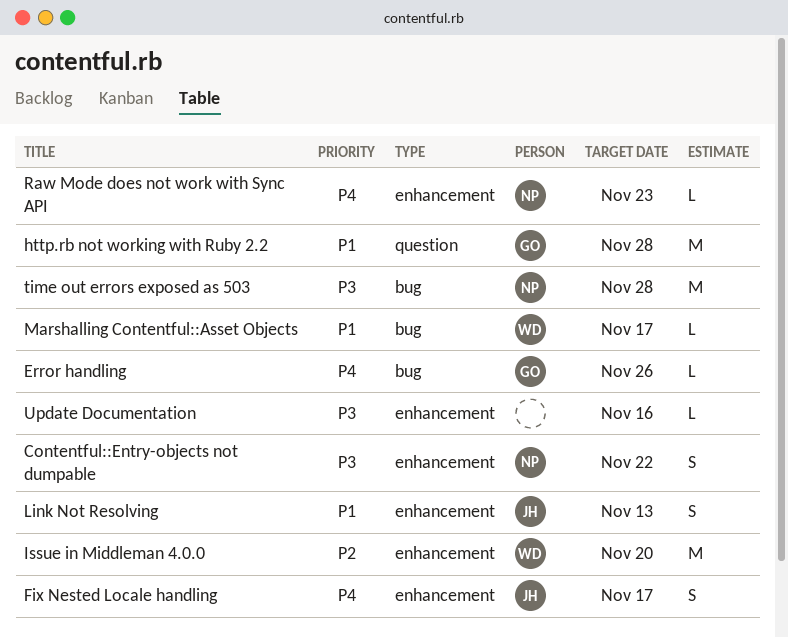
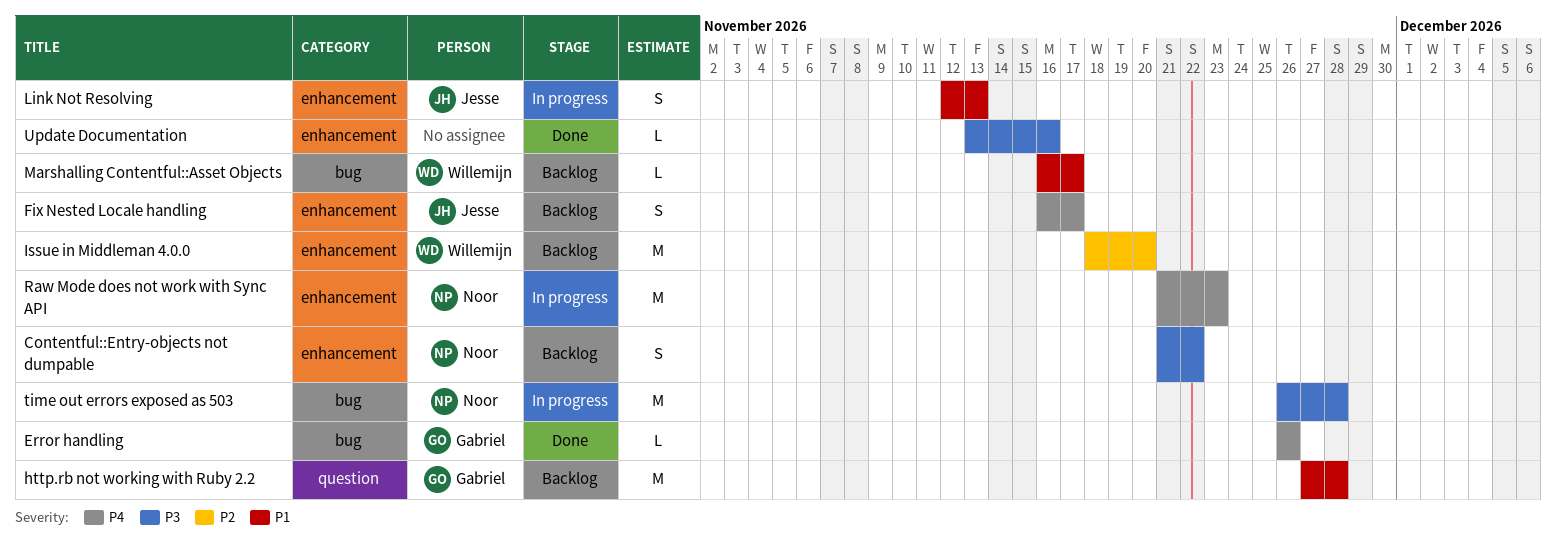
Raw Mode does not work with Sync API, estimate: L -> M

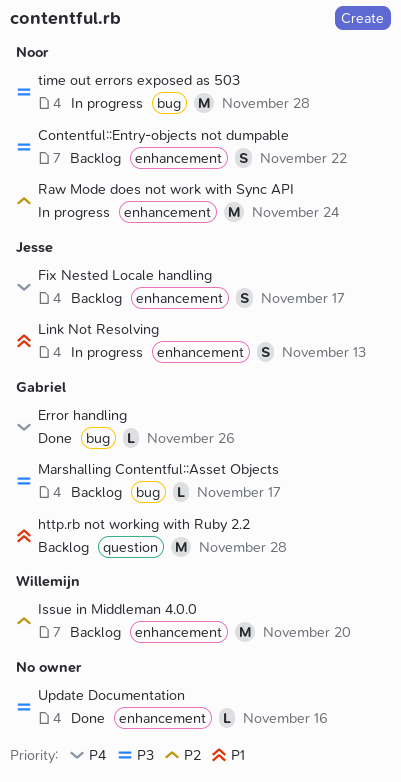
Marshalling Contentful::Asset Objects, owner: Willemijn -> Gabriel
Marshalling Contentful::Asset Objects, priority: P1 -> P3
Raw Mode does not work with Sync API, priority: P4 -> P2
Raw Mode does not work with Sync API, due: Nov 23 -> Nov 24

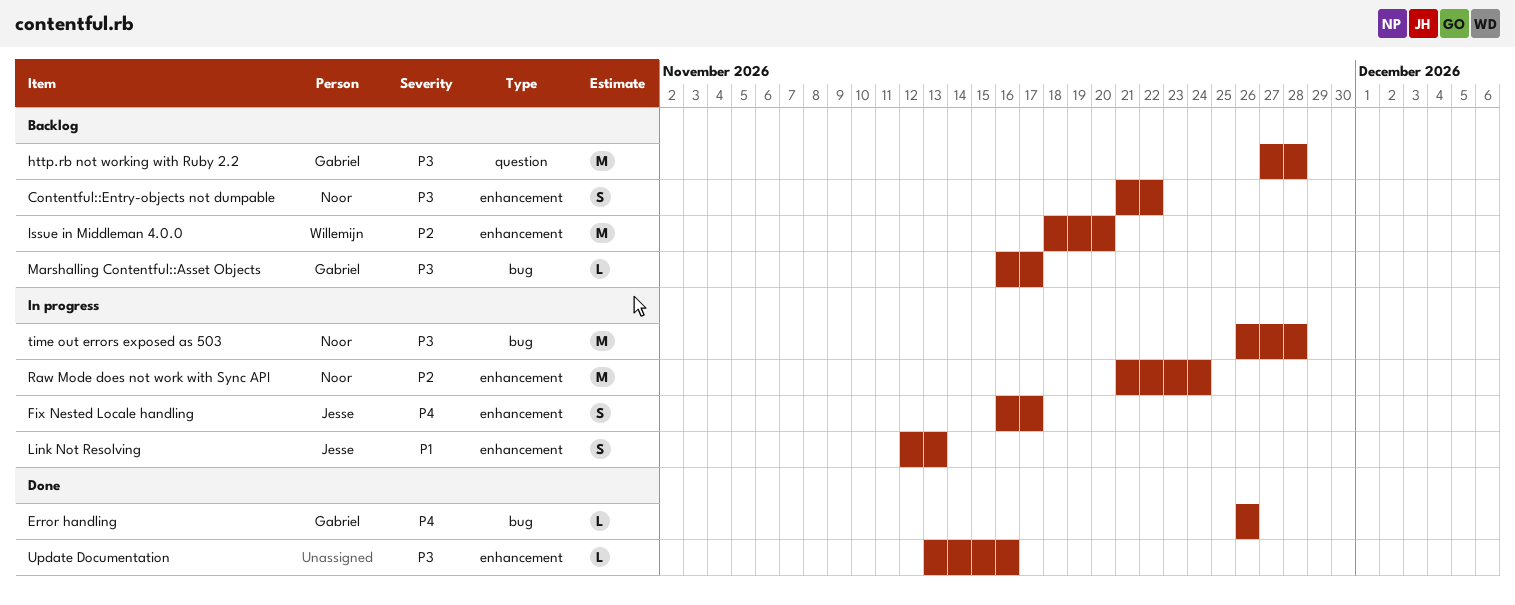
Fix Nested Locale handling, status: Backlog -> In progress
http.rb not working with Ruby 2.2, priority: P1 -> P3

